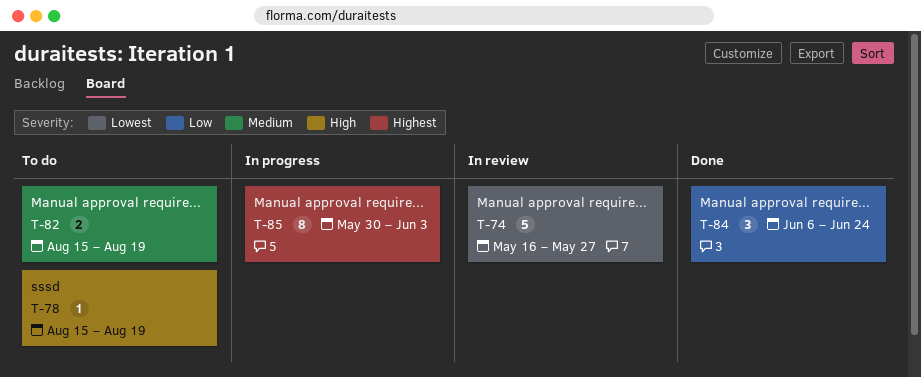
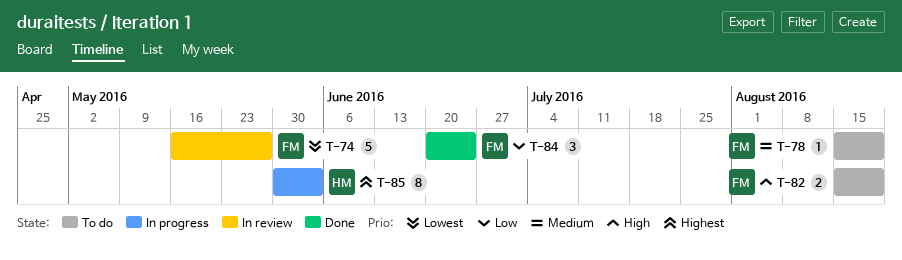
T-78, priority: High -> Medium
T-82, priority: Medium -> High
T-84, start: Jun 6 -> Jun 20

